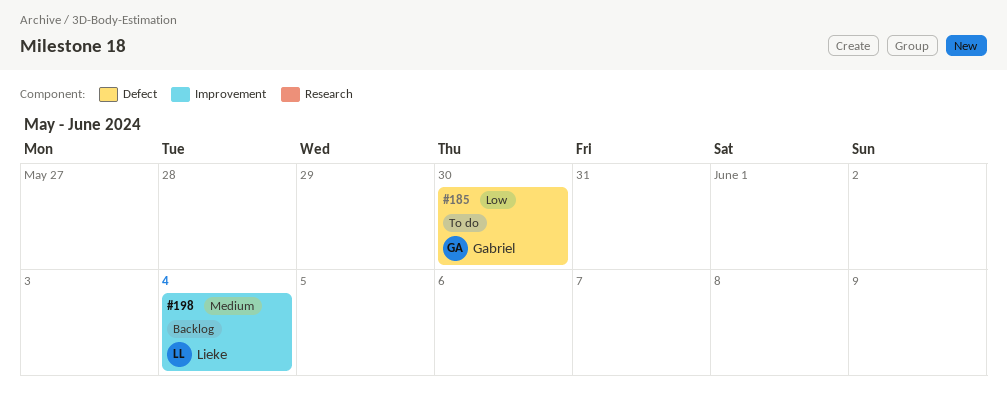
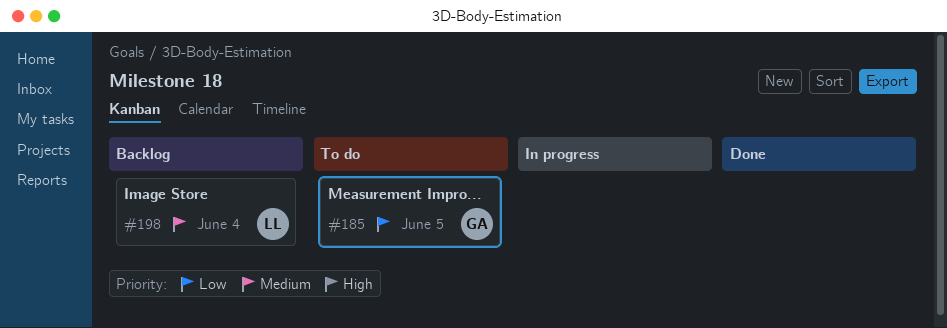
#185, due: May 30 -> Jun 5

